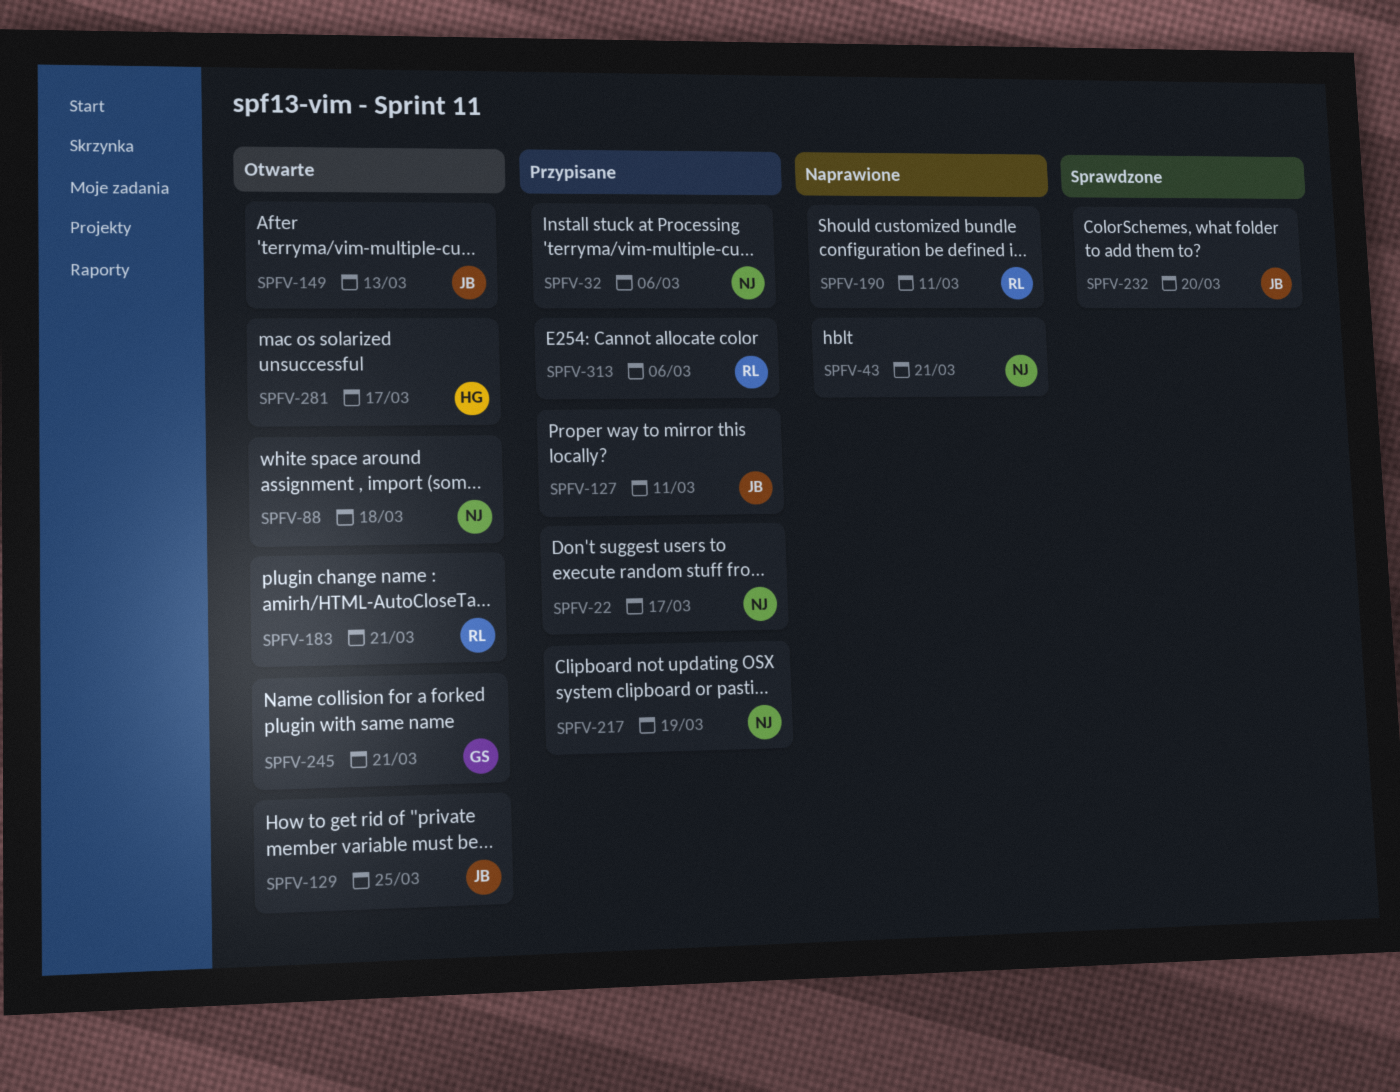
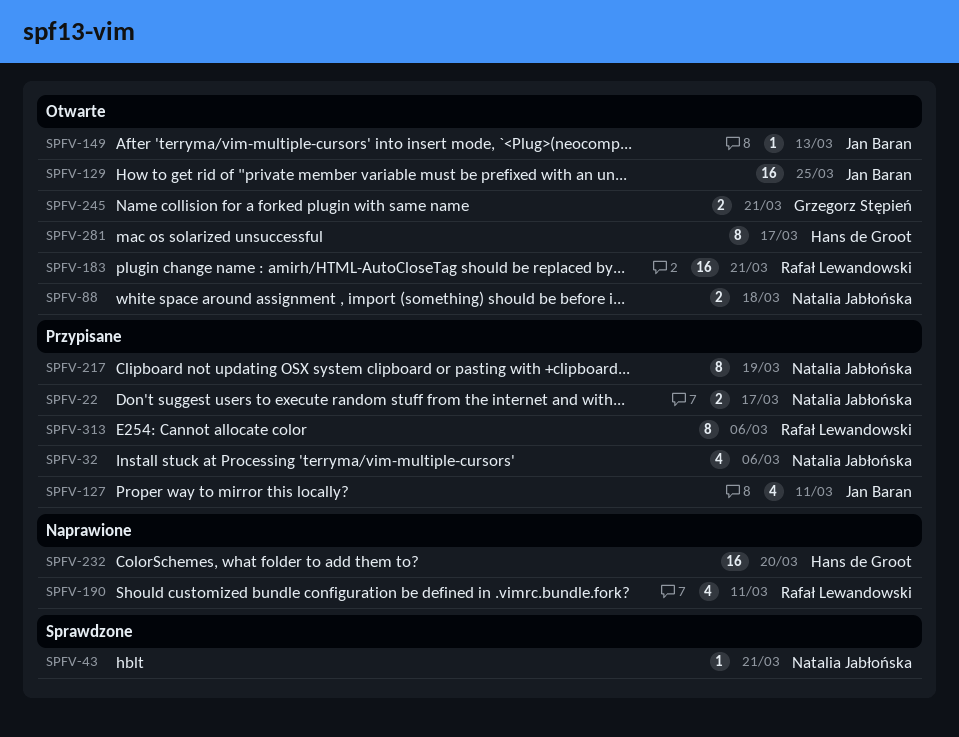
SPFV-43, status: Naprawione -> Sprawdzone
SPFV-232, status: Sprawdzone -> Naprawione
SPFV-232, owner: Jan Baran -> Hans de Groot

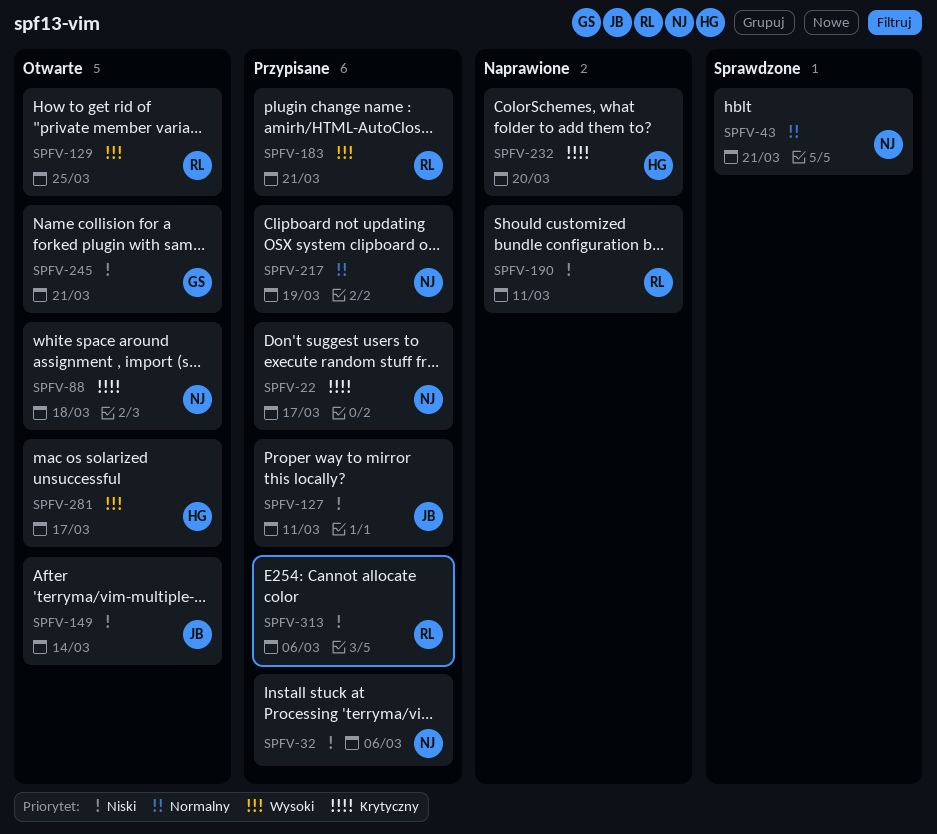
SPFV-129, owner: Jan Baran -> Rafał Lewandowski
SPFV-149, due: Mar 13 -> Mar 14
SPFV-183, status: Otwarte -> Przypisane

